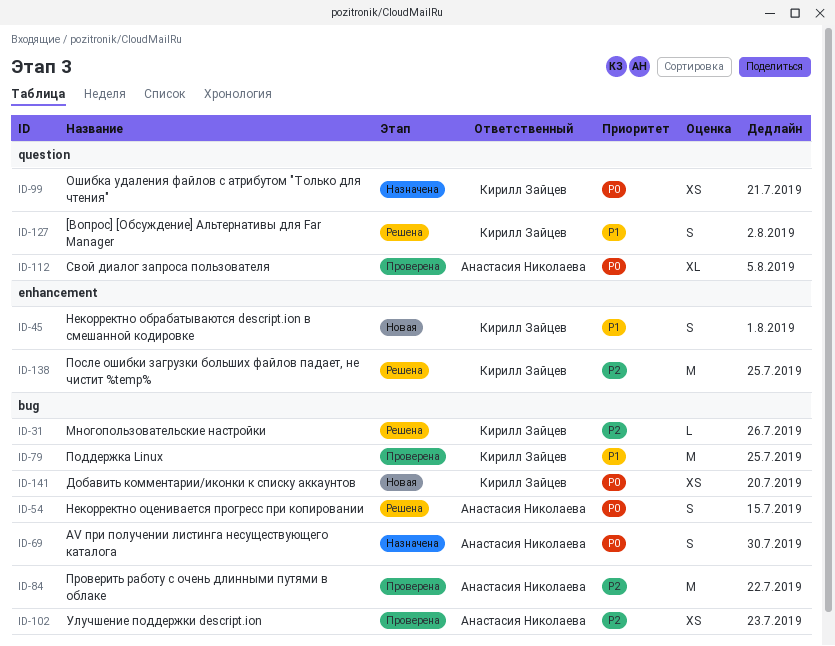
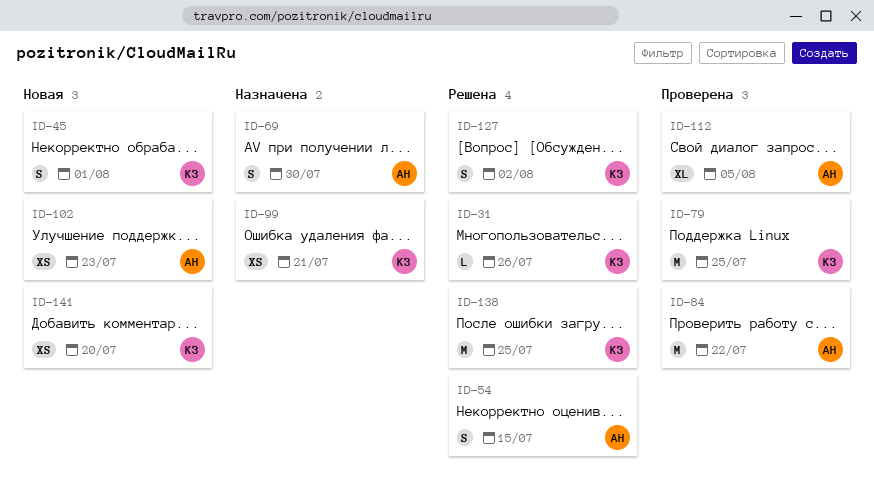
ID-102, status: Проверена -> Новая

